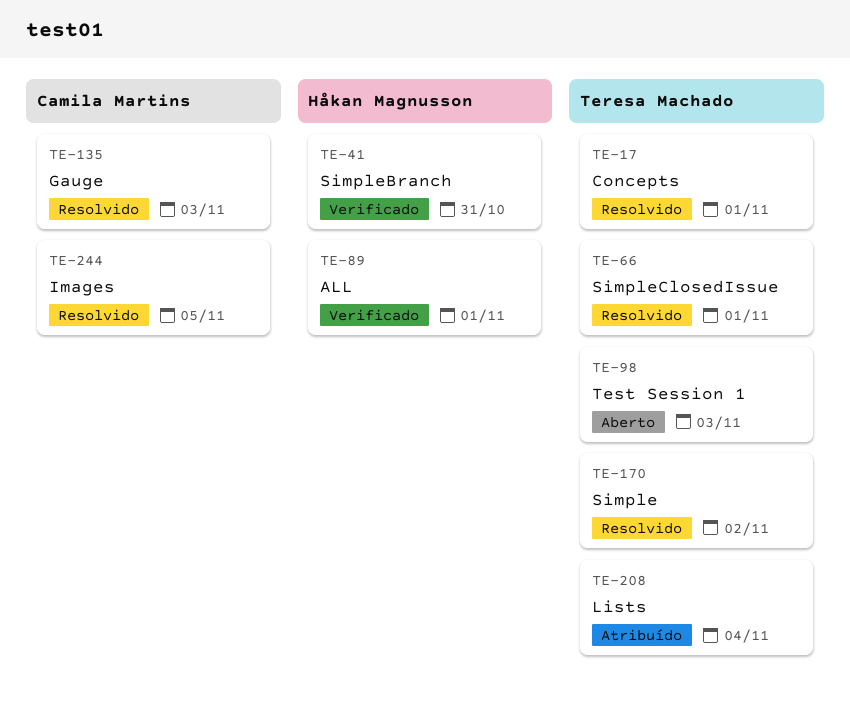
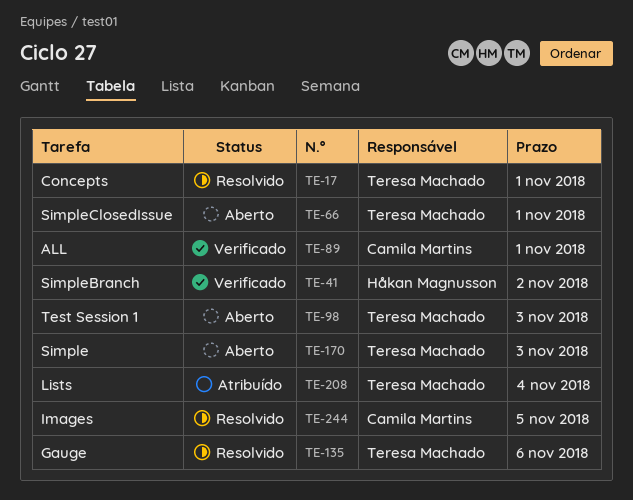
TE-41, due: Oct 31 -> Nov 2
TE-66, status: Resolvido -> Aberto
TE-89, owner: Håkan Magnusson -> Camila Martins
TE-135, owner: Camila Martins -> Teresa Machado
TE-135, due: Nov 3 -> Nov 6
TE-170, status: Resolvido -> Aberto
TE-170, due: Nov 2 -> Nov 3

